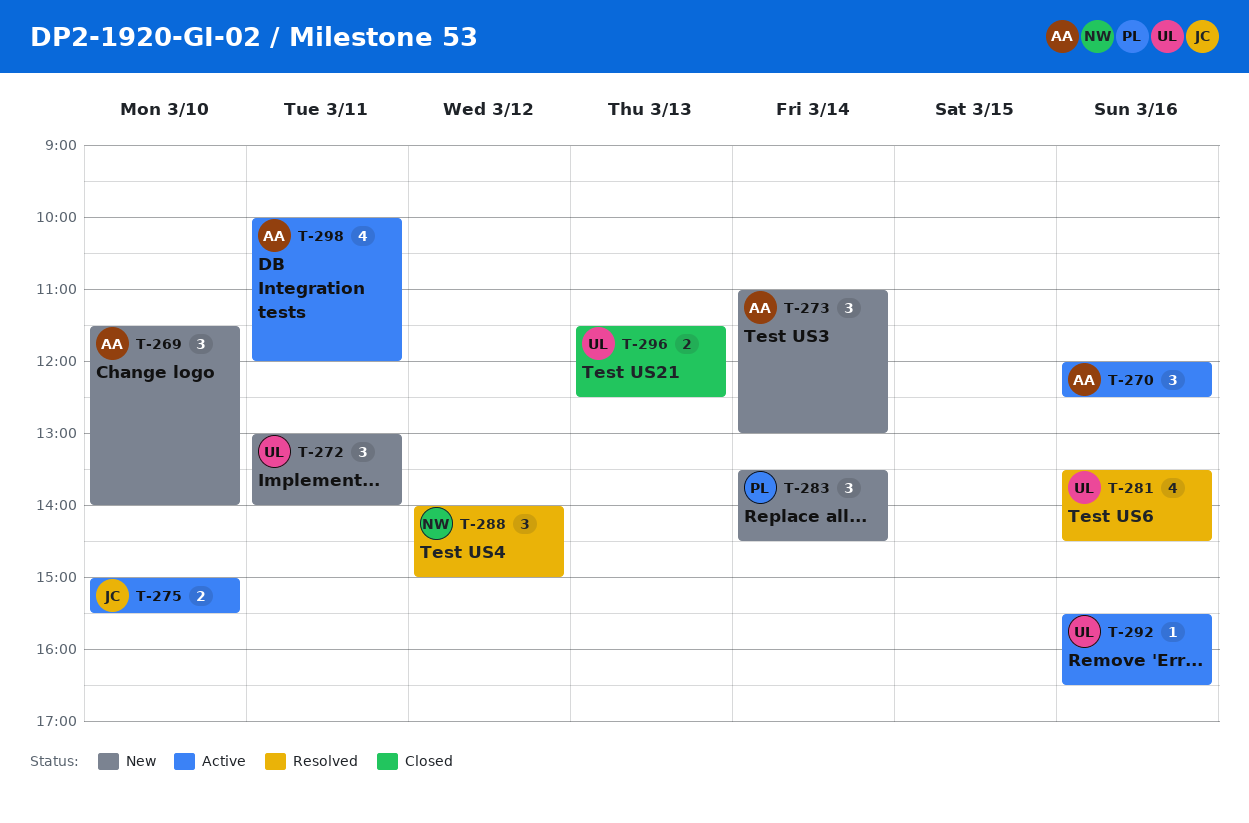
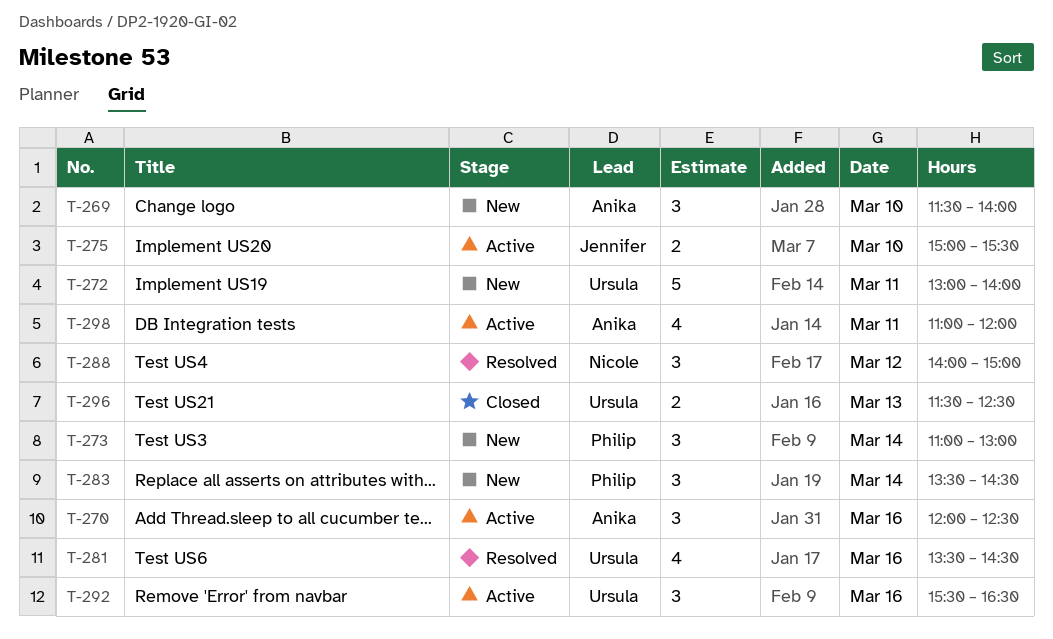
T-272, estimate: 3 -> 5
T-273, owner: Anika -> Philip
T-292, estimate: 1 -> 3
T-298, begins: 10:00 -> 11:00

